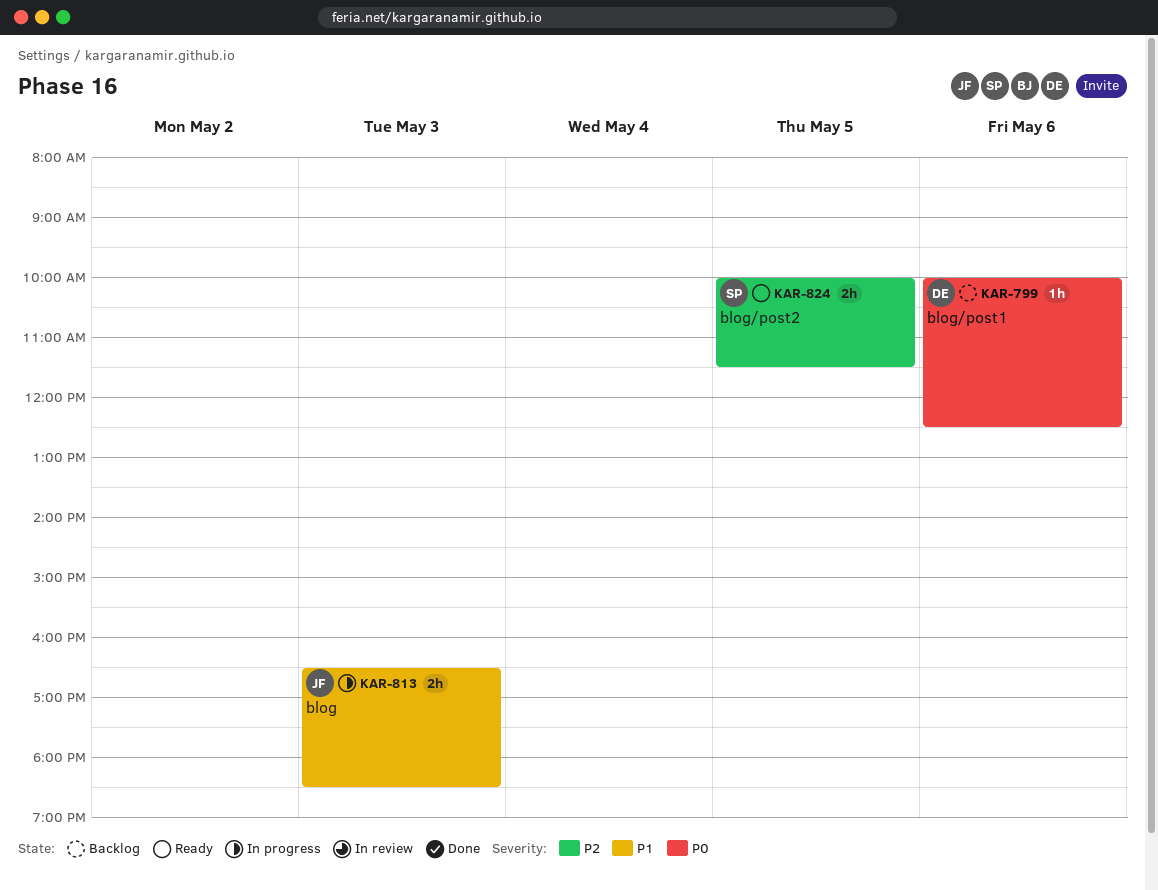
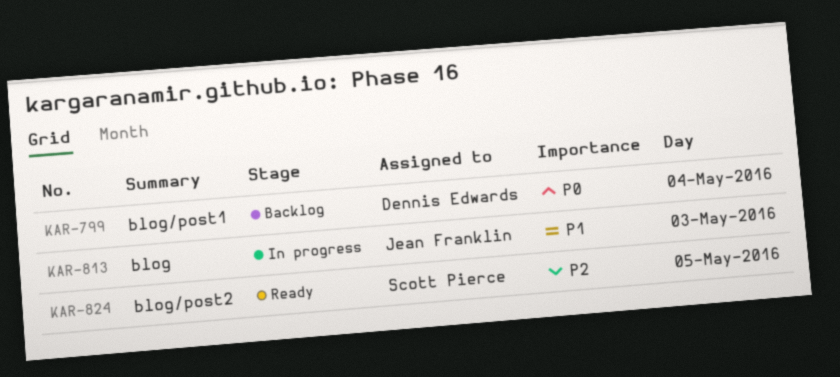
KAR-799, day: May 6 -> May 4

